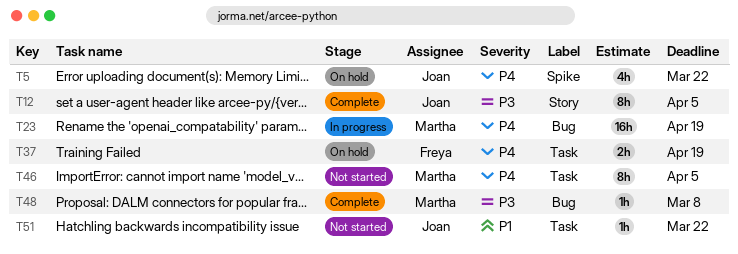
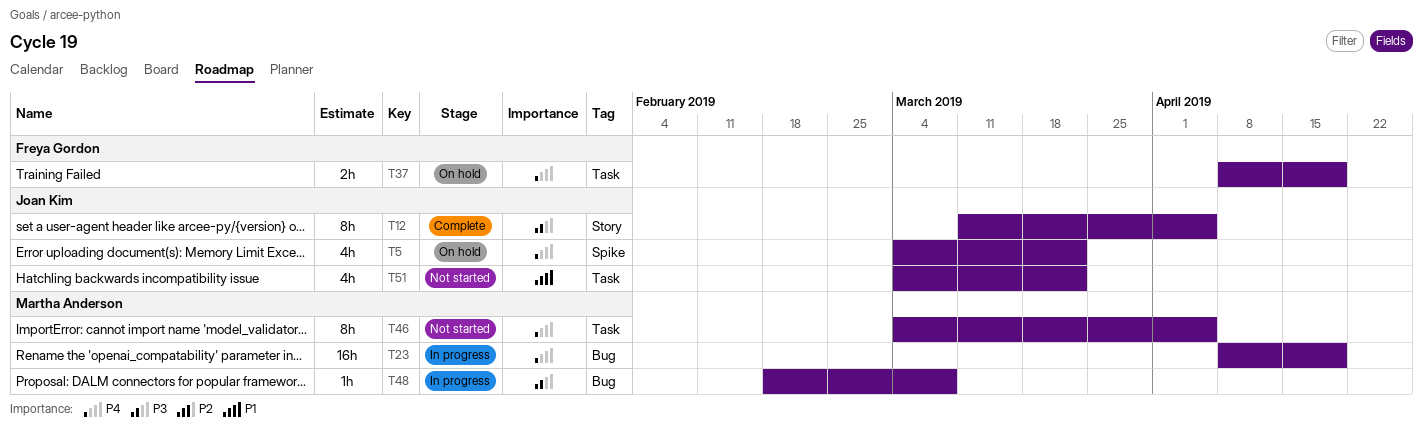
T48, status: Complete -> In progress
T51, estimate: 1h -> 4h

